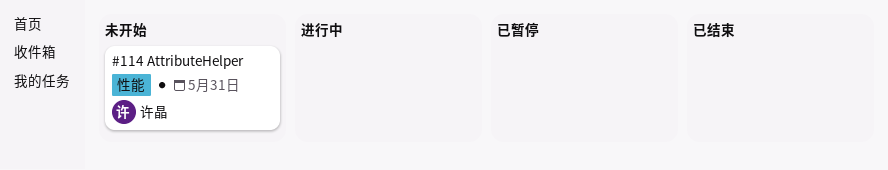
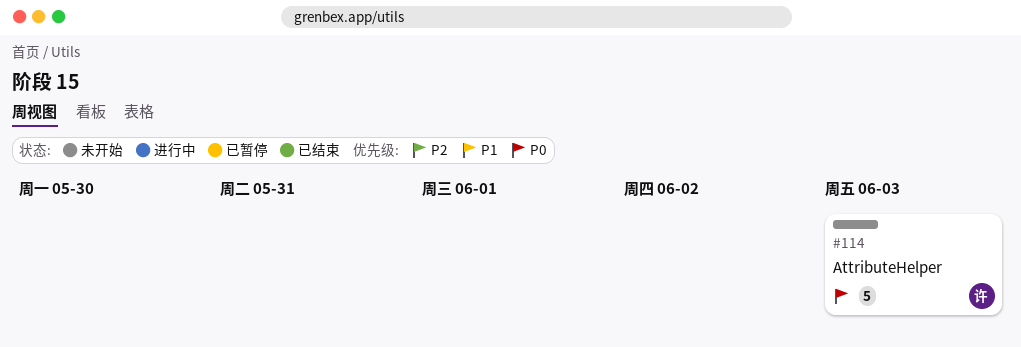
#114, estimate: 1 -> 5
#114, due: May 31 -> Jun 3

